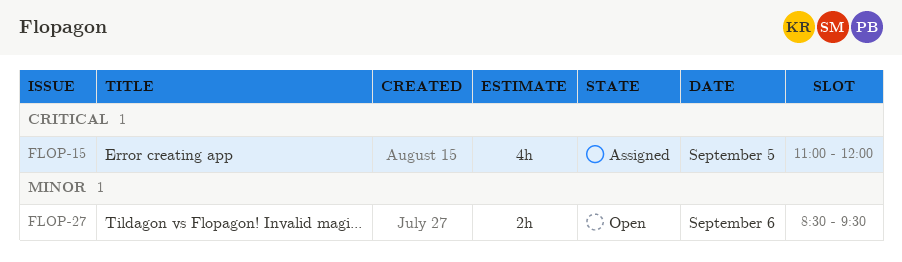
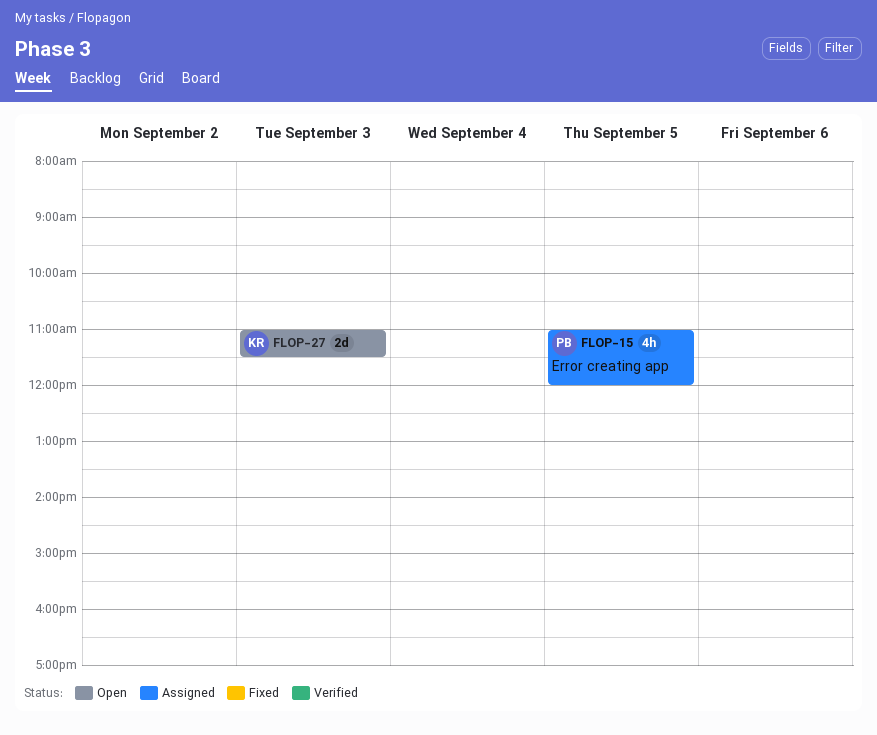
FLOP-27, estimate: 2h -> 2d
FLOP-27, day: Sep 6 -> Sep 3
FLOP-27, begins: 08:30 -> 11:00
FLOP-27, ends: 09:30 -> 11:30

